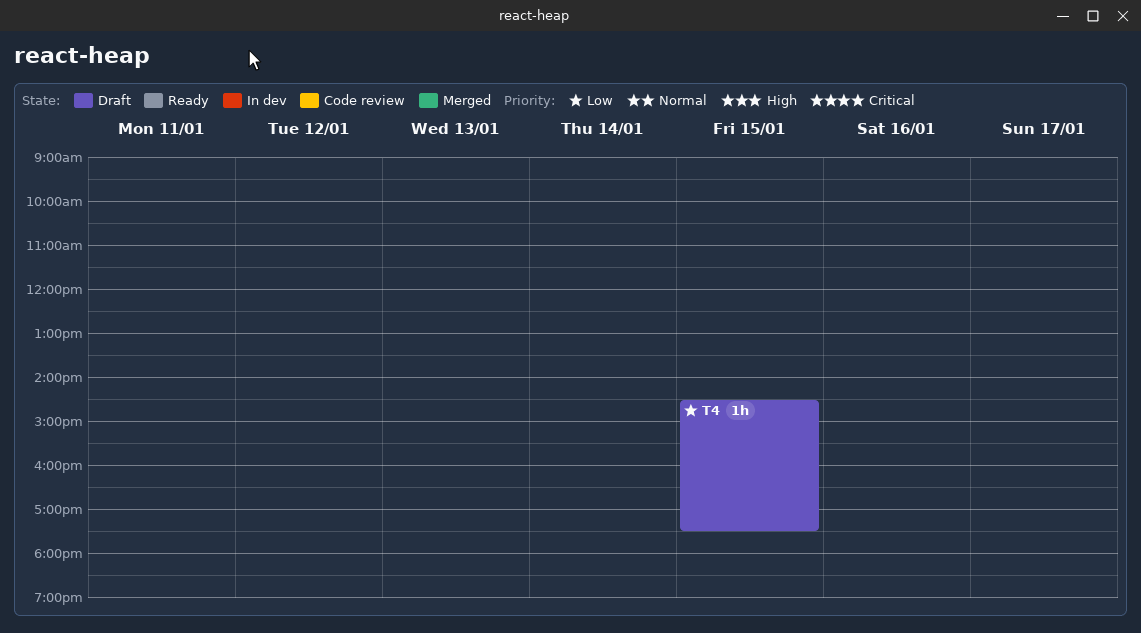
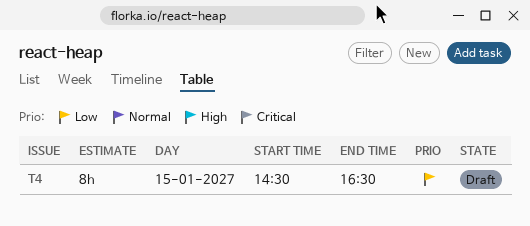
T4, estimate: 1h -> 8h
T4, ends: 17:30 -> 16:30

